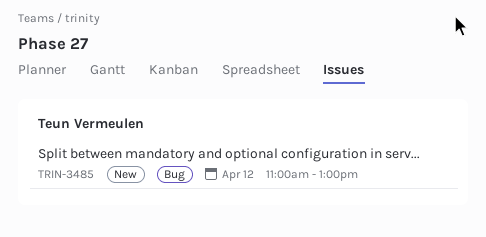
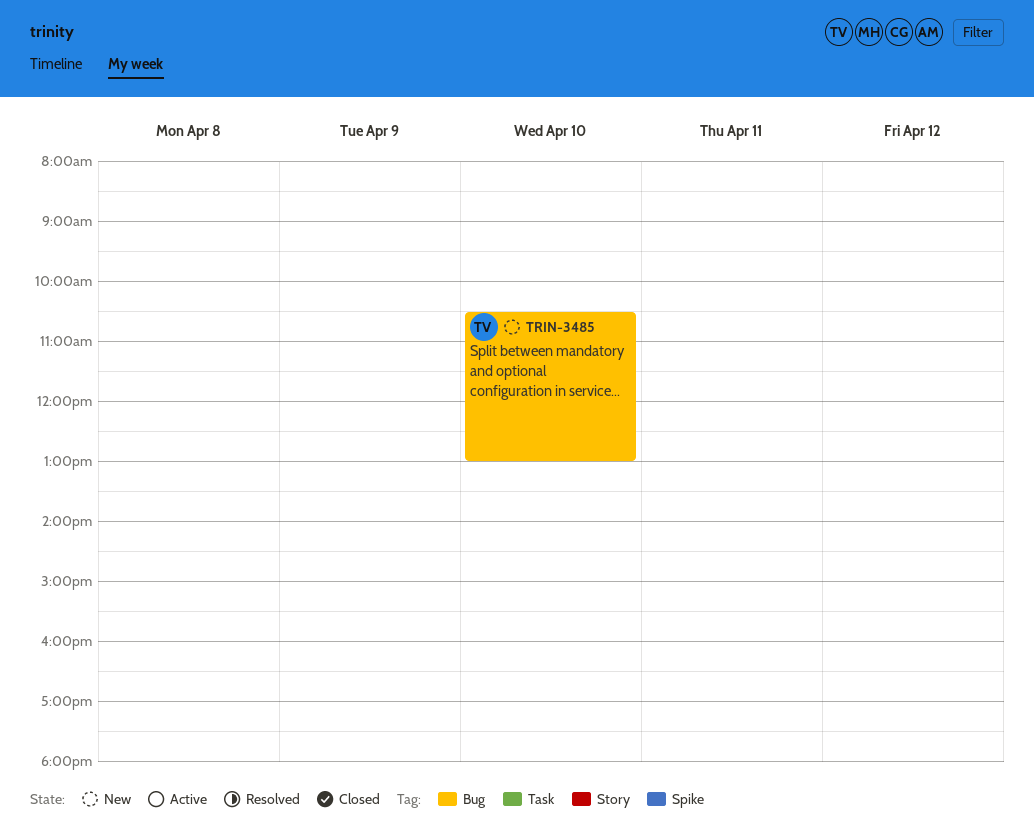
TRIN-3485, day: Apr 12 -> Apr 10
TRIN-3485, begins: 11:00 -> 10:30

